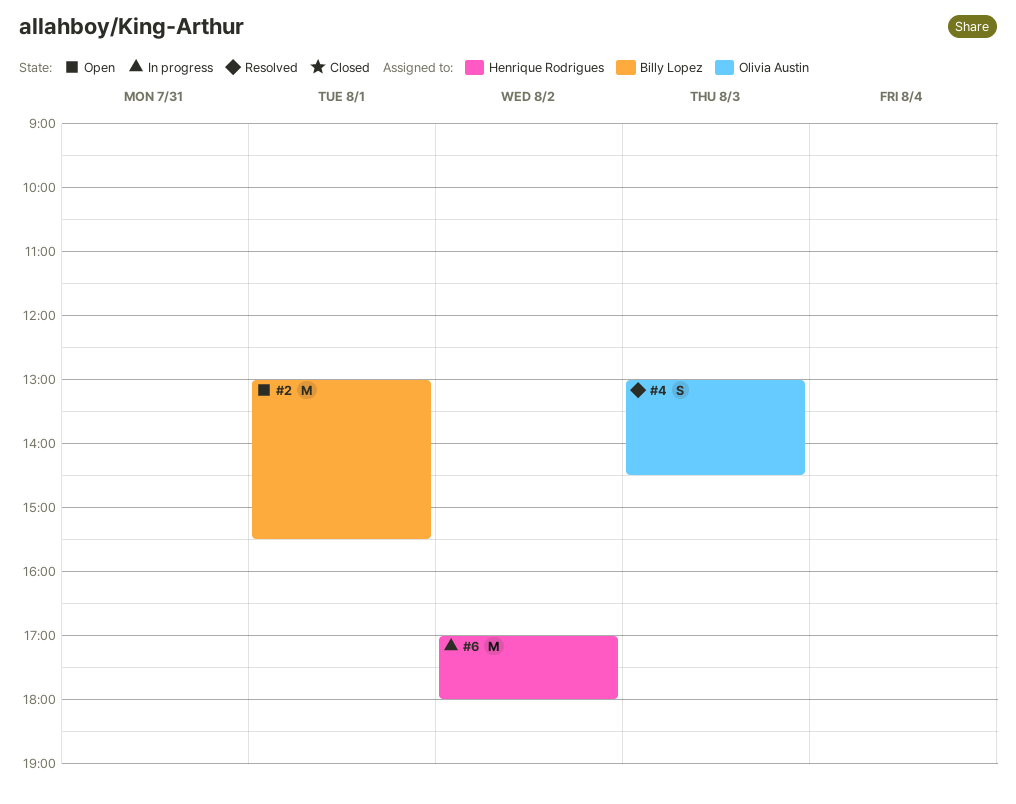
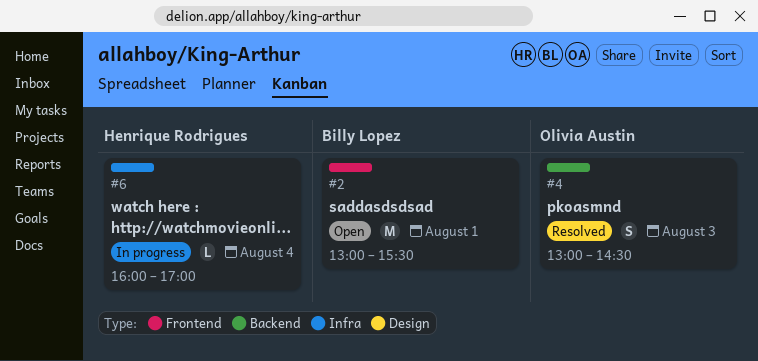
#6, estimate: M -> L
#6, day: Aug 2 -> Aug 4
#6, begins: 17:00 -> 16:00
#6, ends: 18:00 -> 17:00

